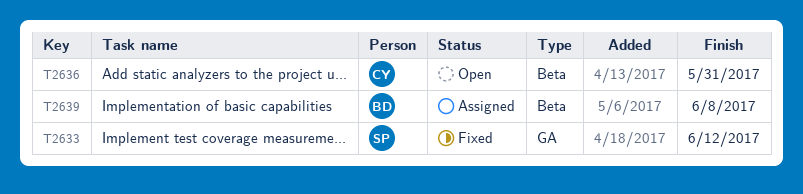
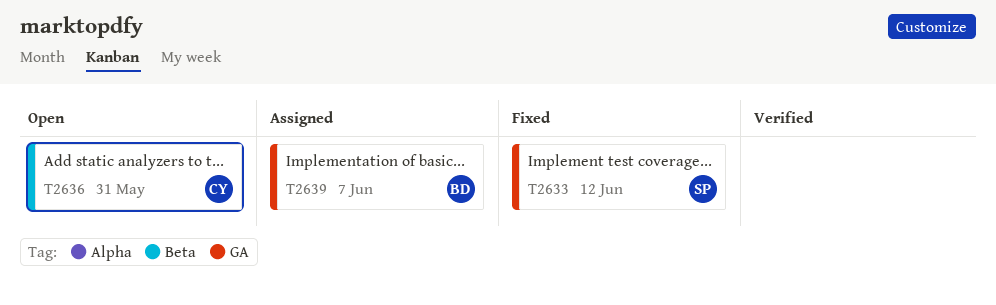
T2639, label: Beta -> GA
T2639, due: Jun 8 -> Jun 7

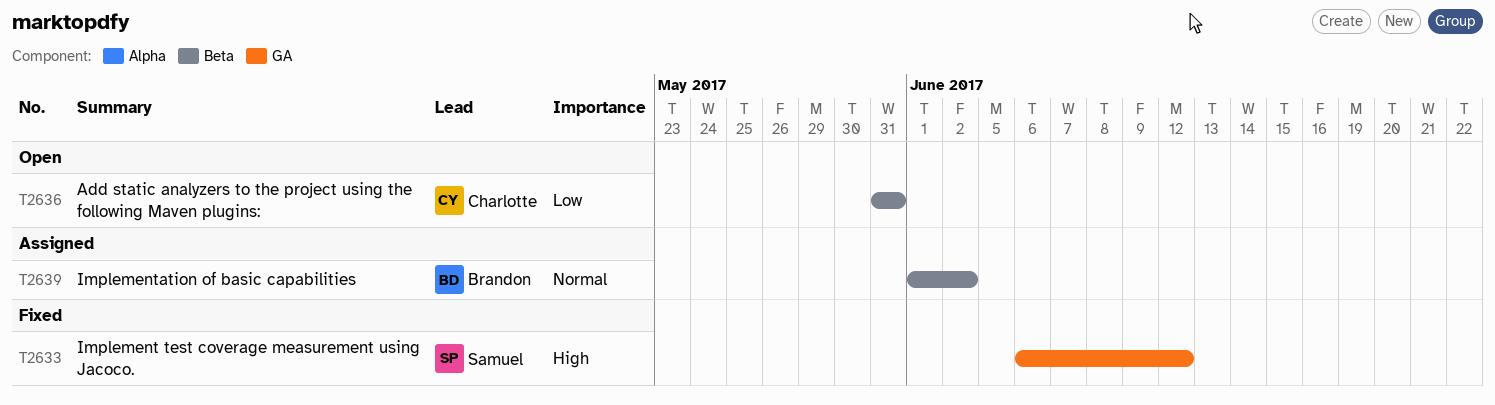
T2639, label: GA -> Beta
T2639, due: Jun 7 -> Jun 2

